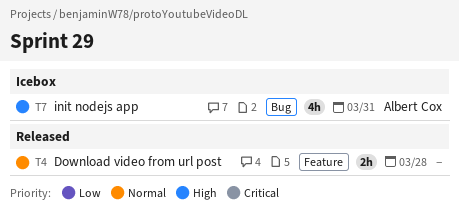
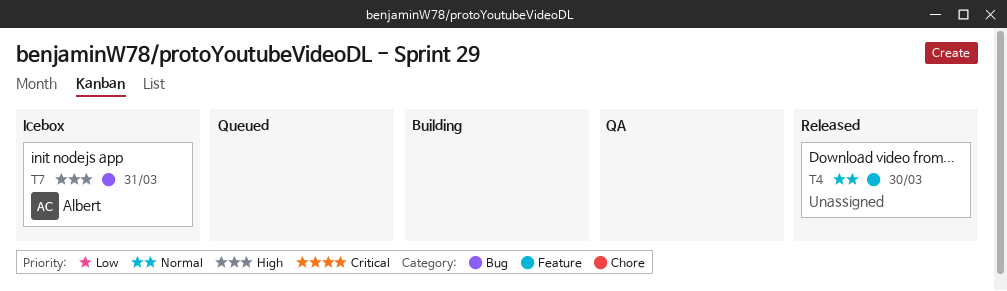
T4, due: Mar 28 -> Mar 30

